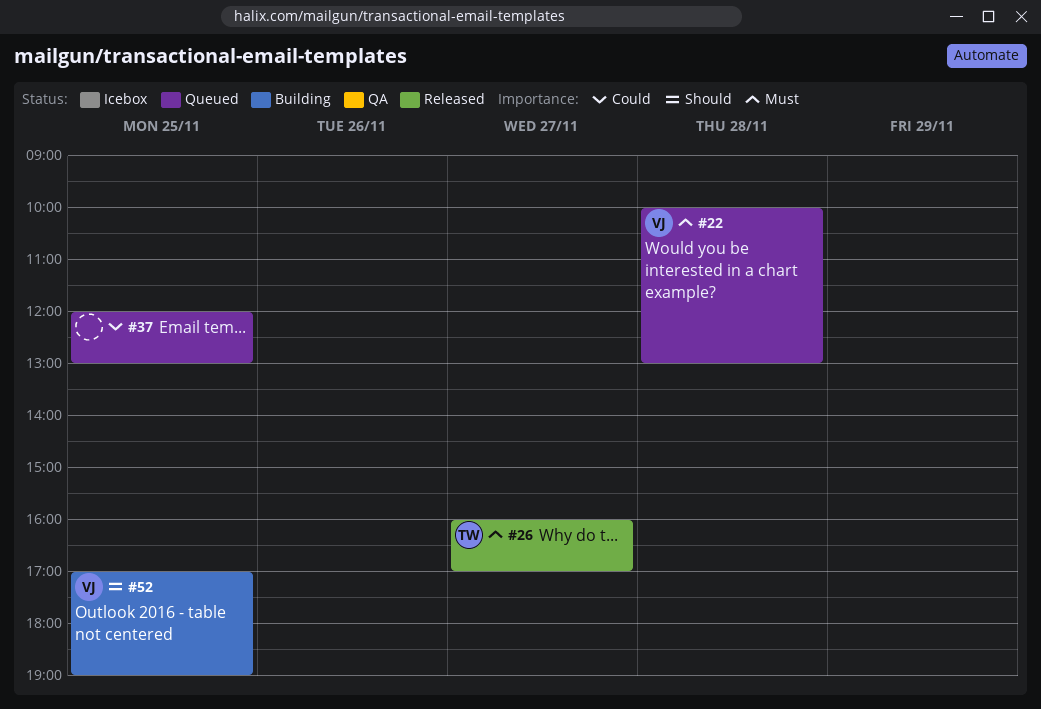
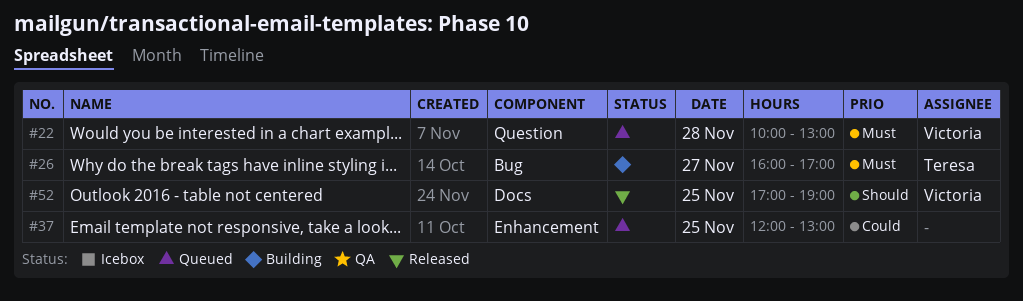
#26, status: Released -> Building
#52, status: Building -> Released

